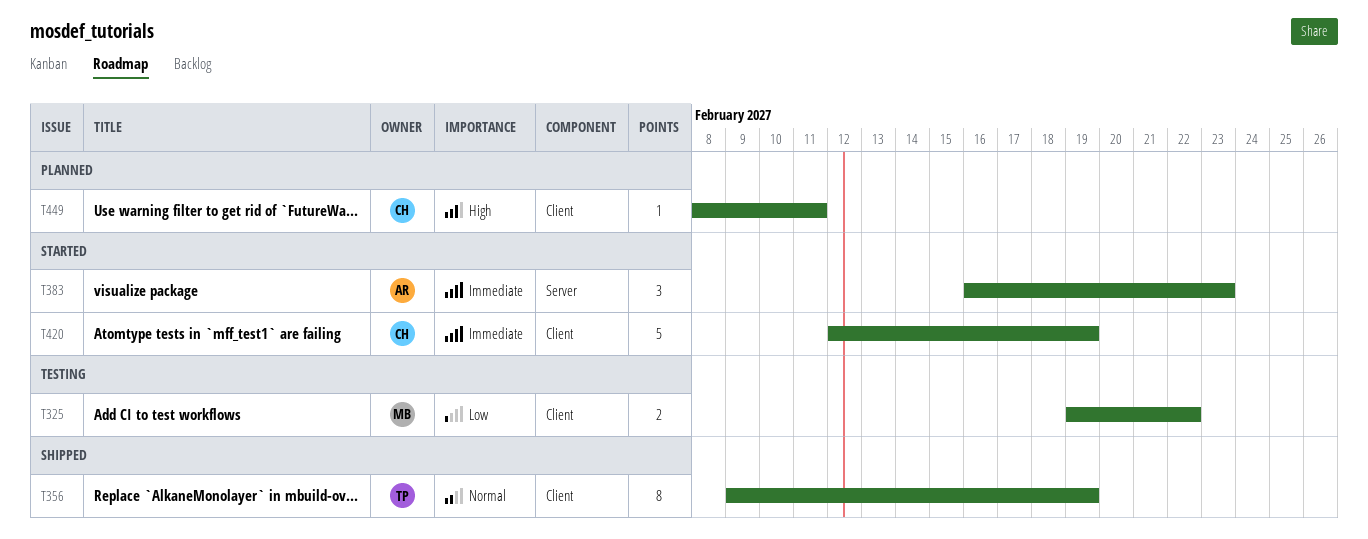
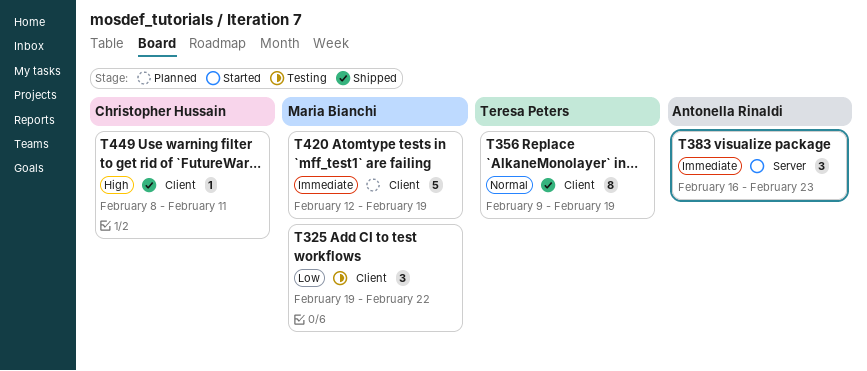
T325, estimate: 2 -> 3
T420, status: Started -> Planned
T420, owner: Christopher Hussain -> Maria Bianchi
T449, status: Planned -> Shipped

